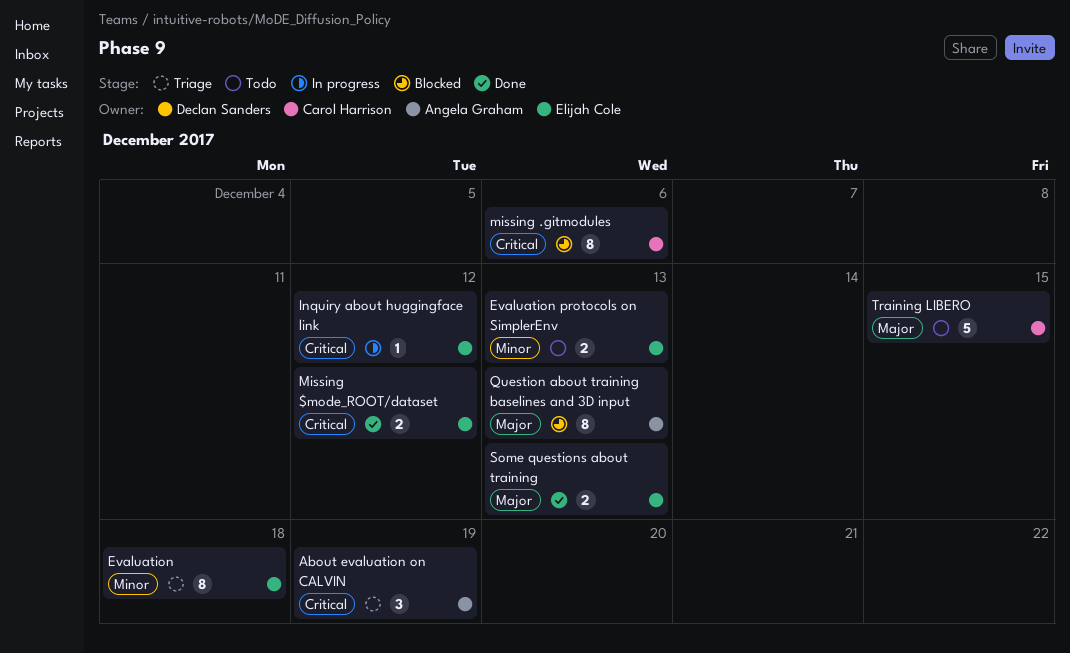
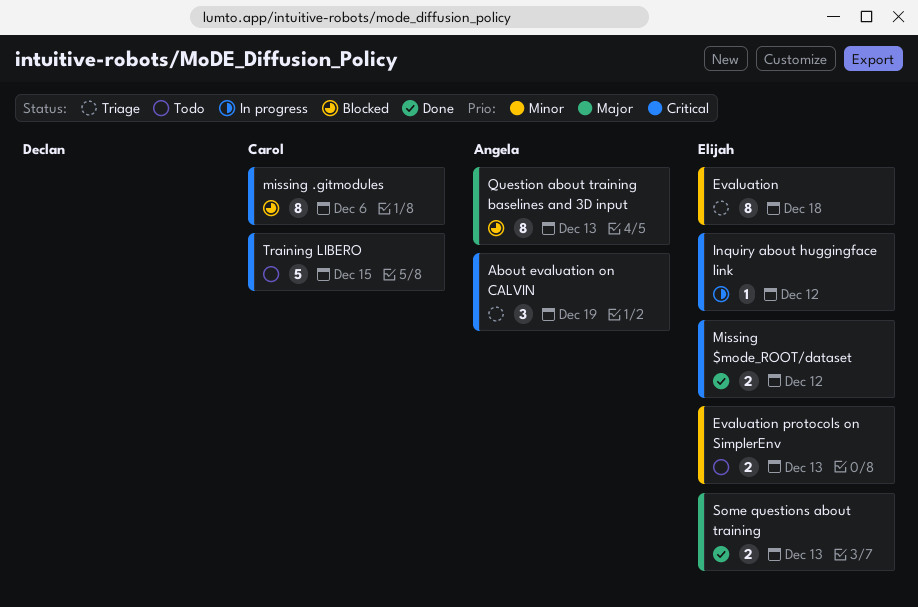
Training LIBERO, priority: Major -> Critical

